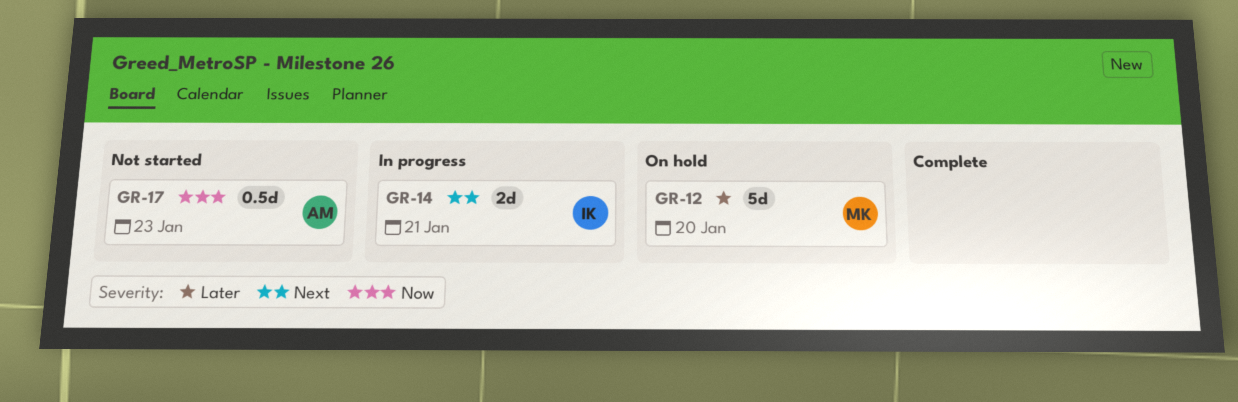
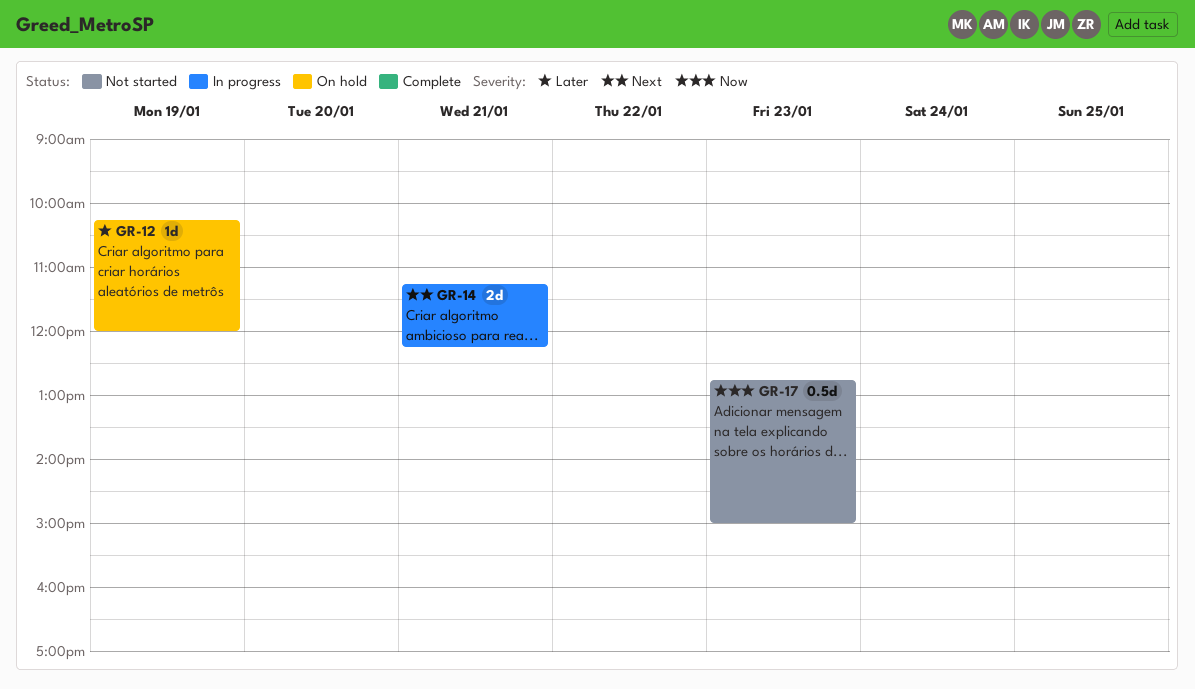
GR-12, estimate: 5d -> 1d
GR-12, day: Jan 20 -> Jan 19

